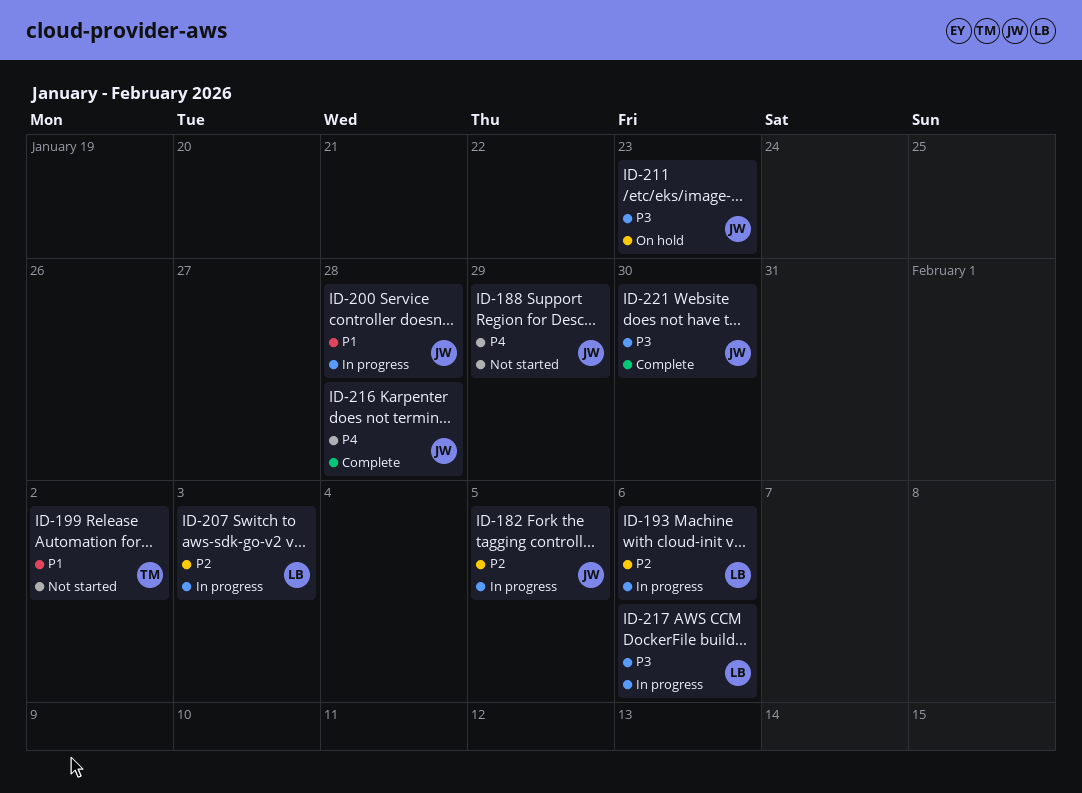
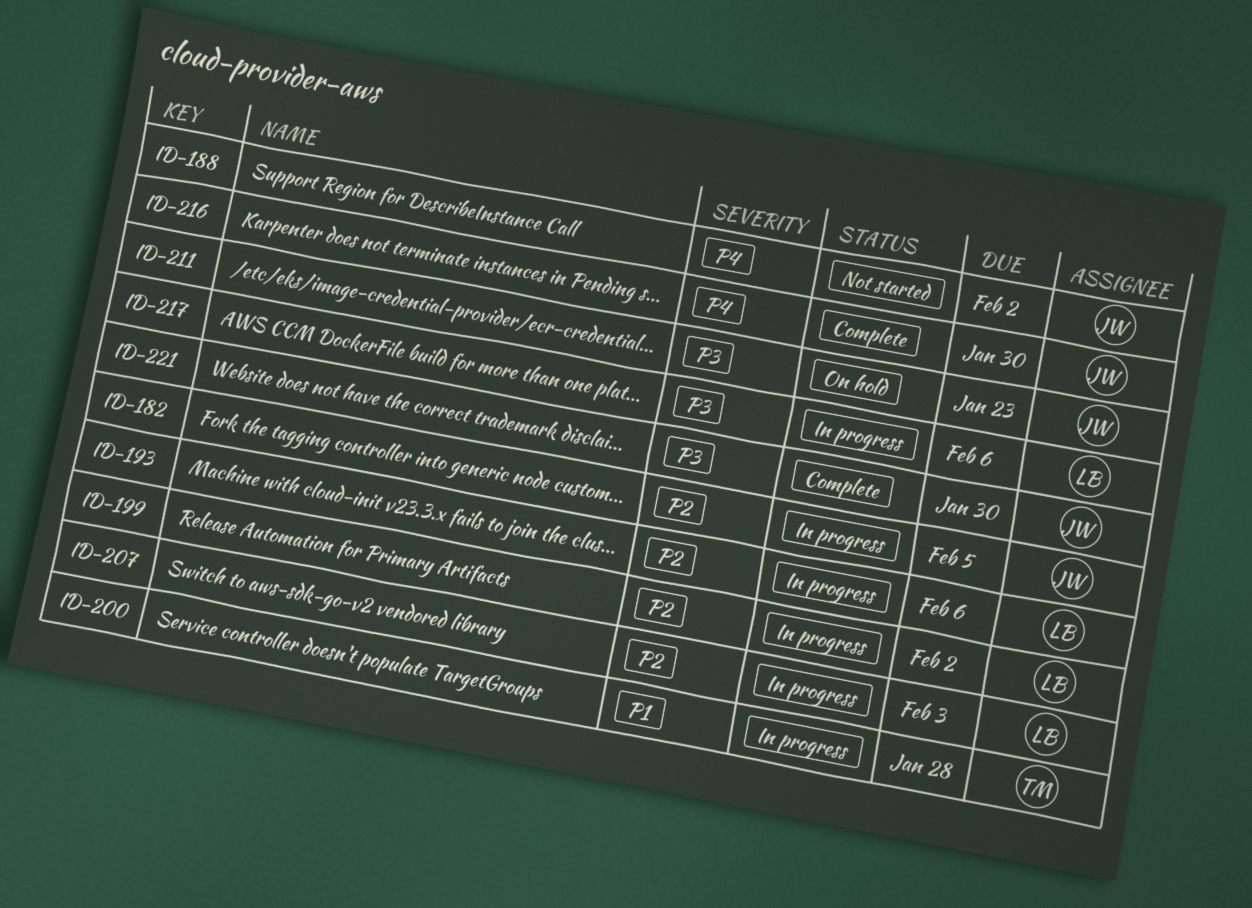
ID-188, due: Jan 29 -> Feb 2
ID-199, status: Not started -> In progress
ID-199, owner: TM -> LB
ID-199, priority: P1 -> P2
ID-200, owner: JW -> TM
ID-216, due: Jan 28 -> Jan 30

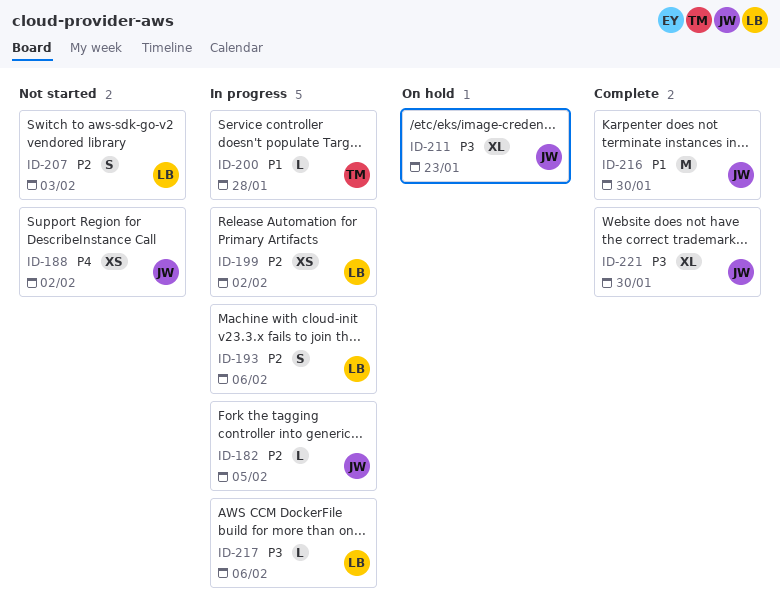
ID-207, status: In progress -> Not started
ID-216, priority: P4 -> P1

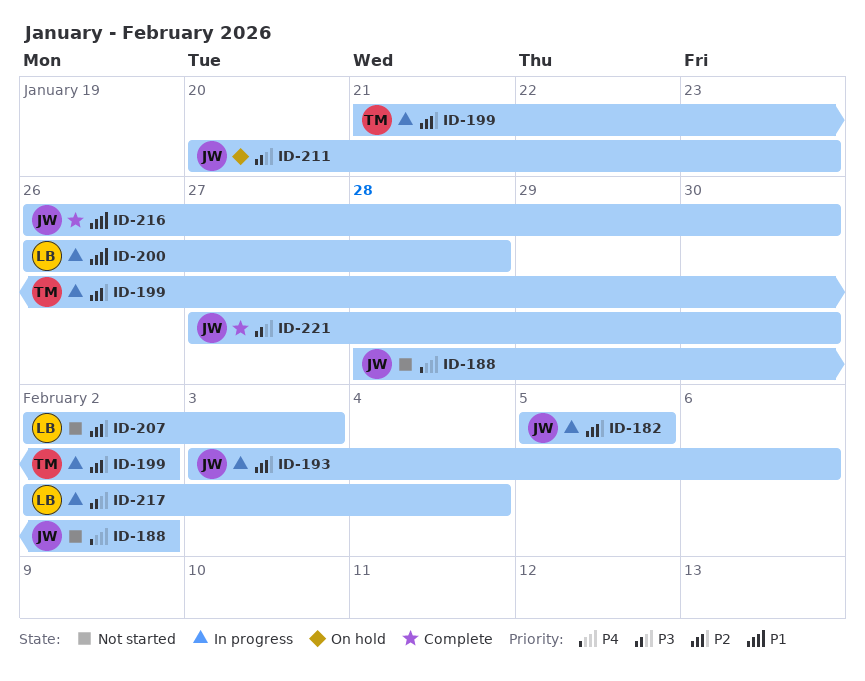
ID-193, owner: LB -> JW
ID-199, owner: LB -> TM
ID-200, owner: TM -> LB
ID-217, due: Feb 6 -> Feb 4

